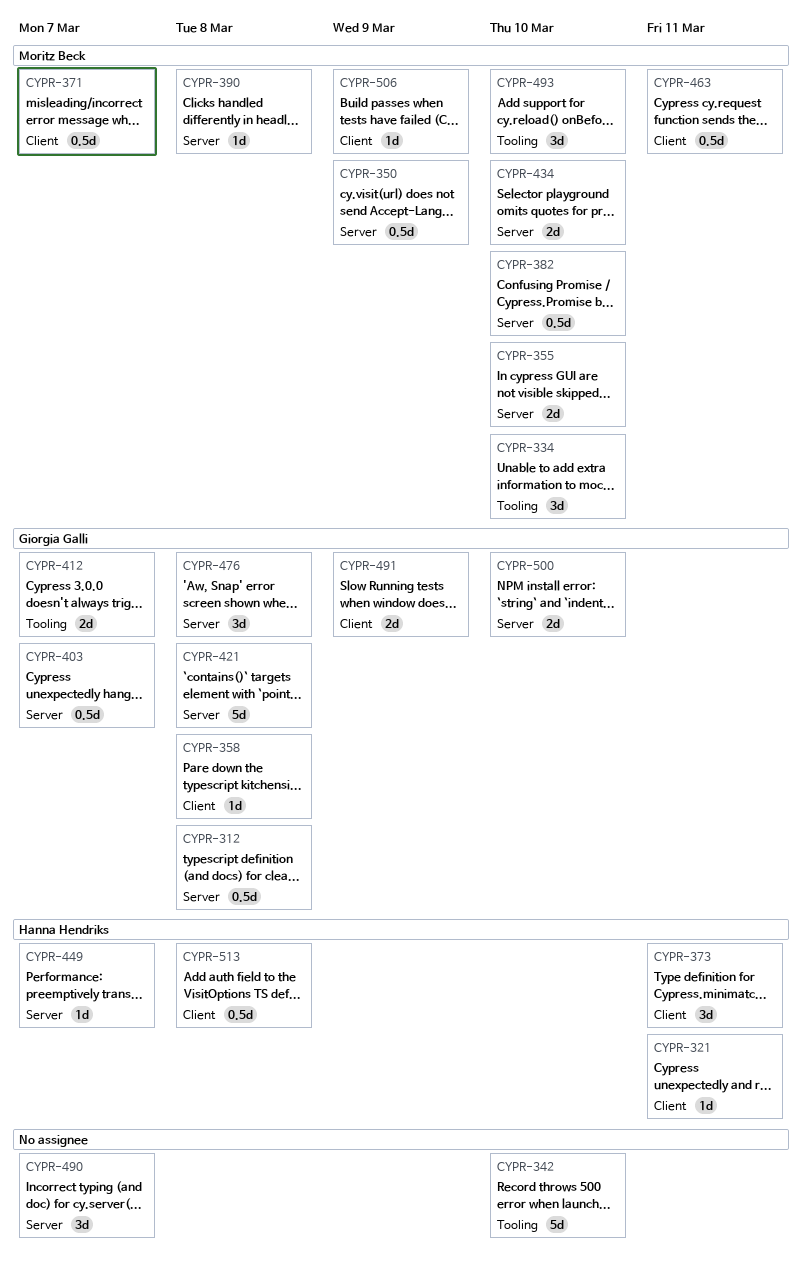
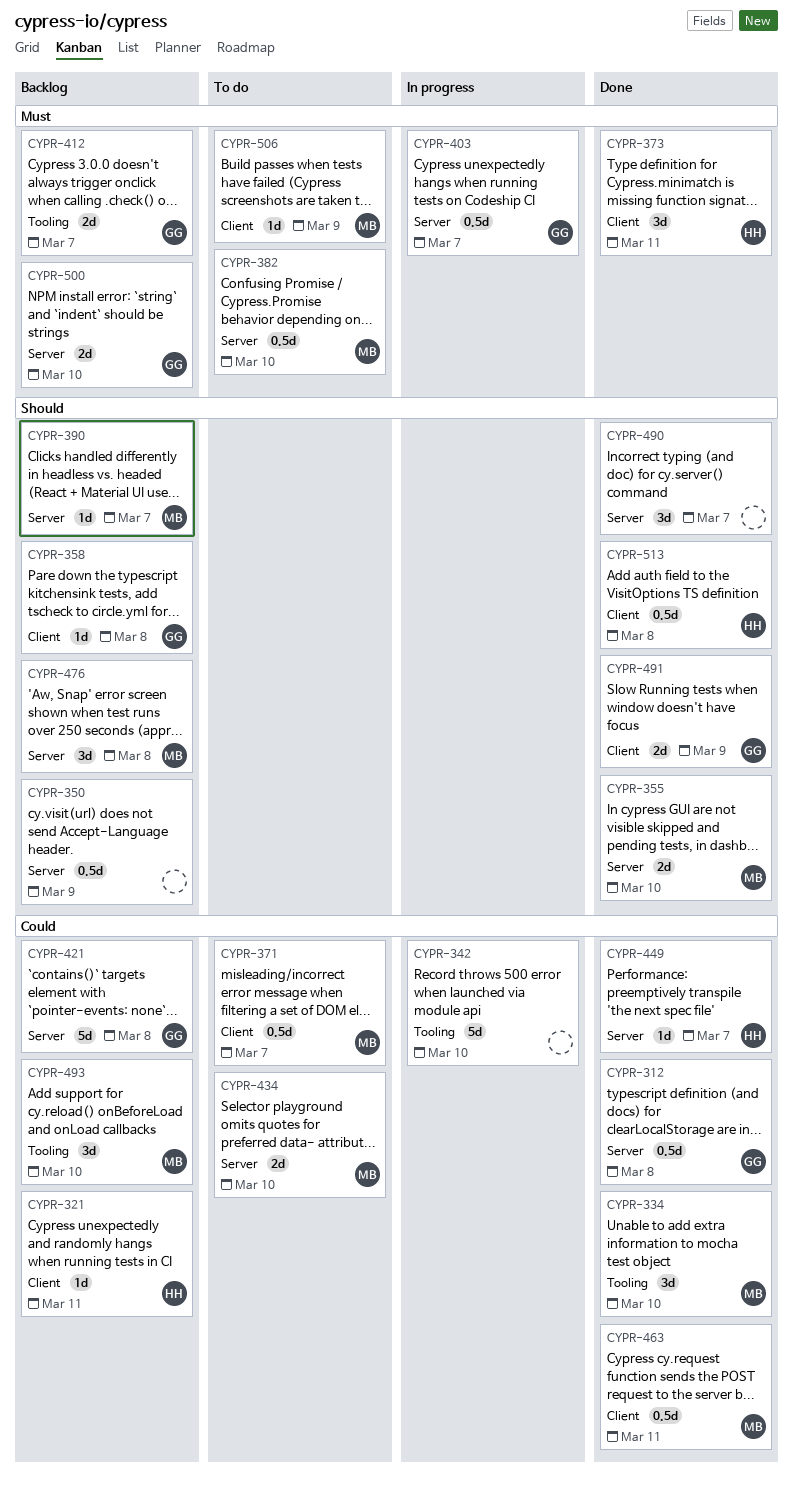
CYPR-350, owner: Moritz Beck -> none
CYPR-390, due: Mar 8 -> Mar 7
CYPR-476, owner: Giorgia Galli -> Moritz Beck

